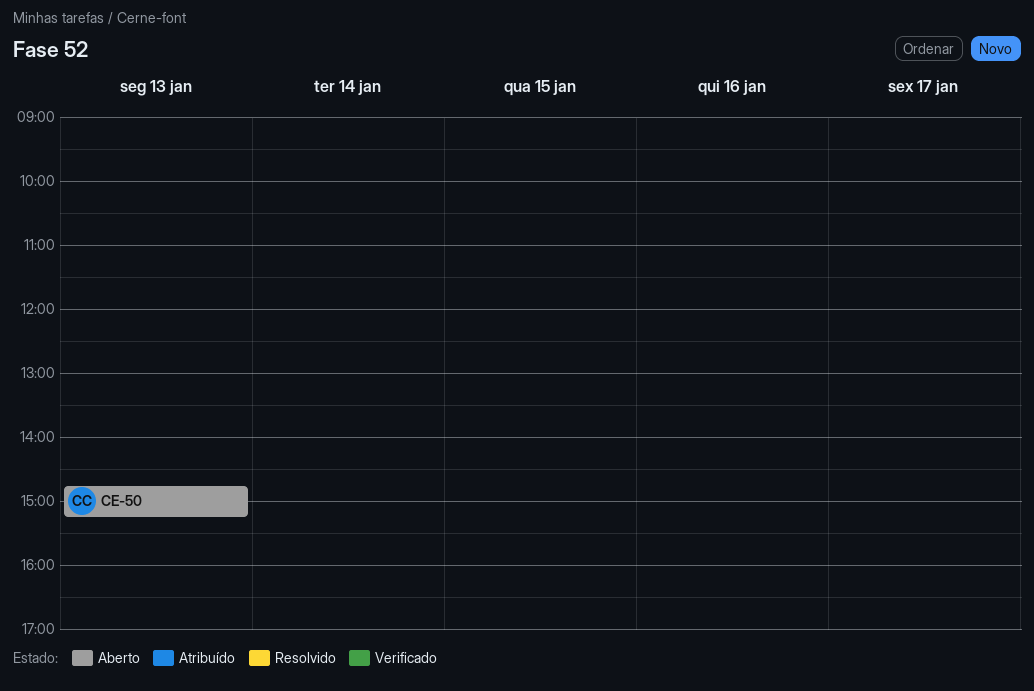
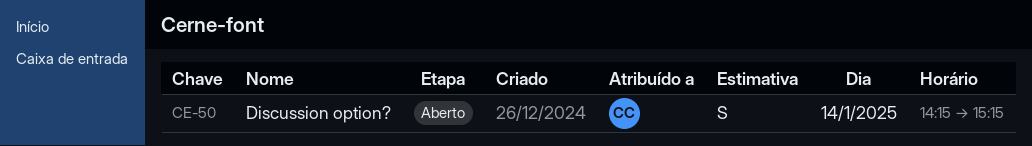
CE-50, day: Jan 13 -> Jan 14
CE-50, begins: 14:45 -> 14:15

